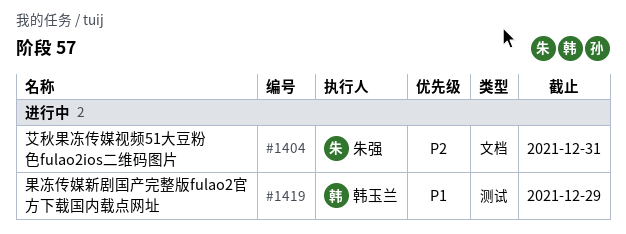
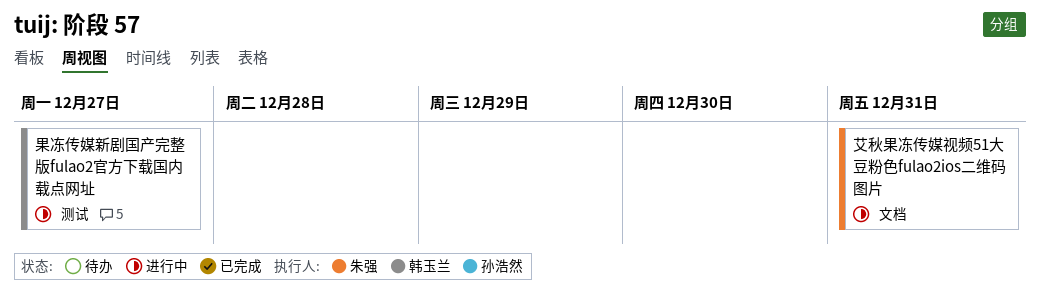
果冻传媒新剧国产完整版fulao2官方下载国内载点网址, due: Dec 29 -> Dec 27

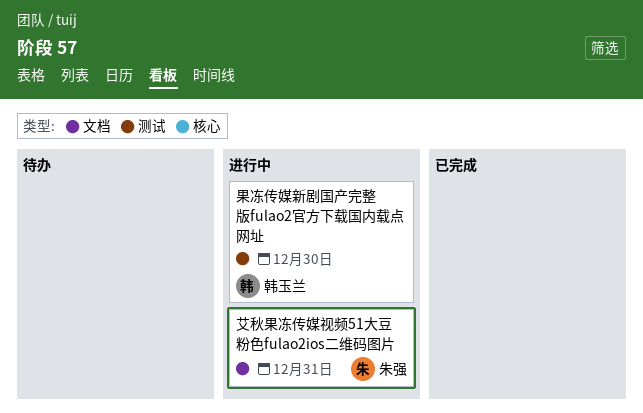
果冻传媒新剧国产完整版fulao2官方下载国内载点网址, due: Dec 27 -> Dec 30

